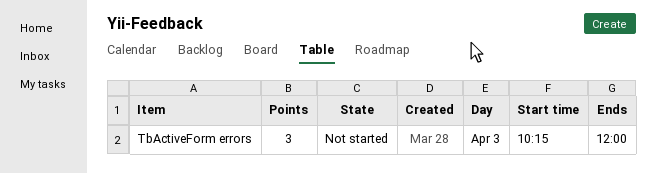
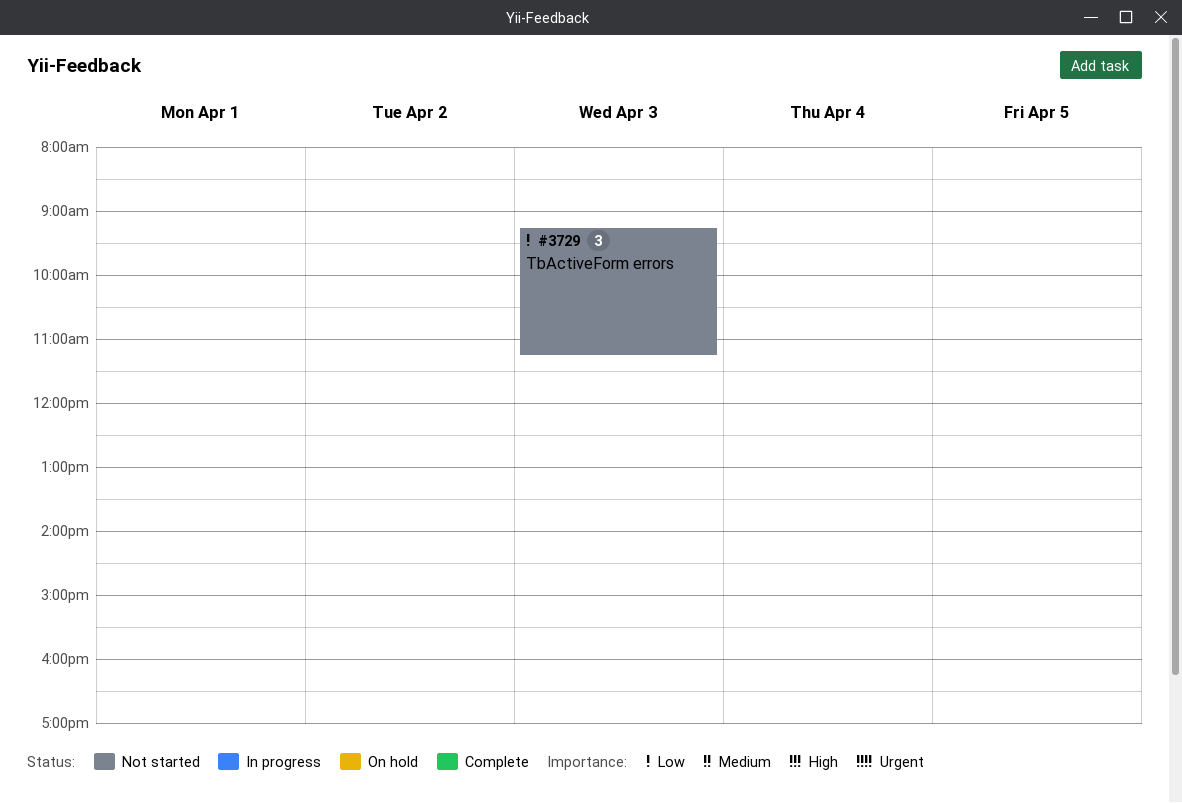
TbActiveForm errors, begins: 10:15 -> 09:15
TbActiveForm errors, ends: 12:00 -> 11:15

